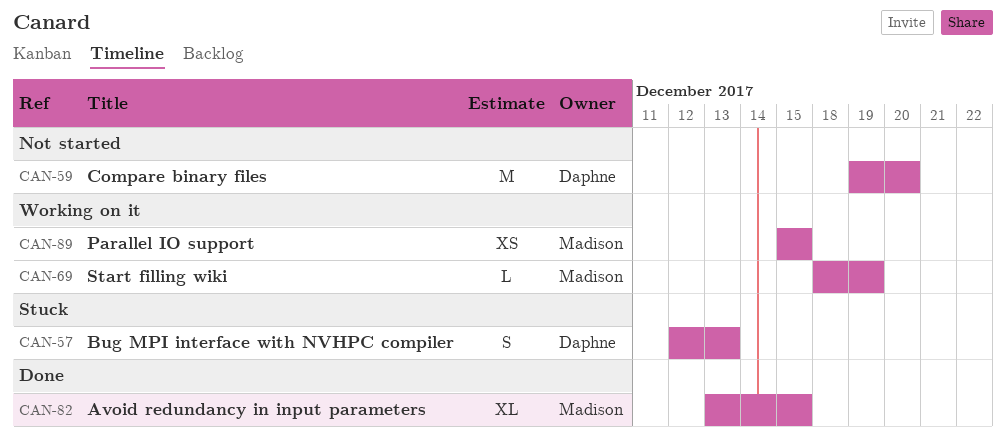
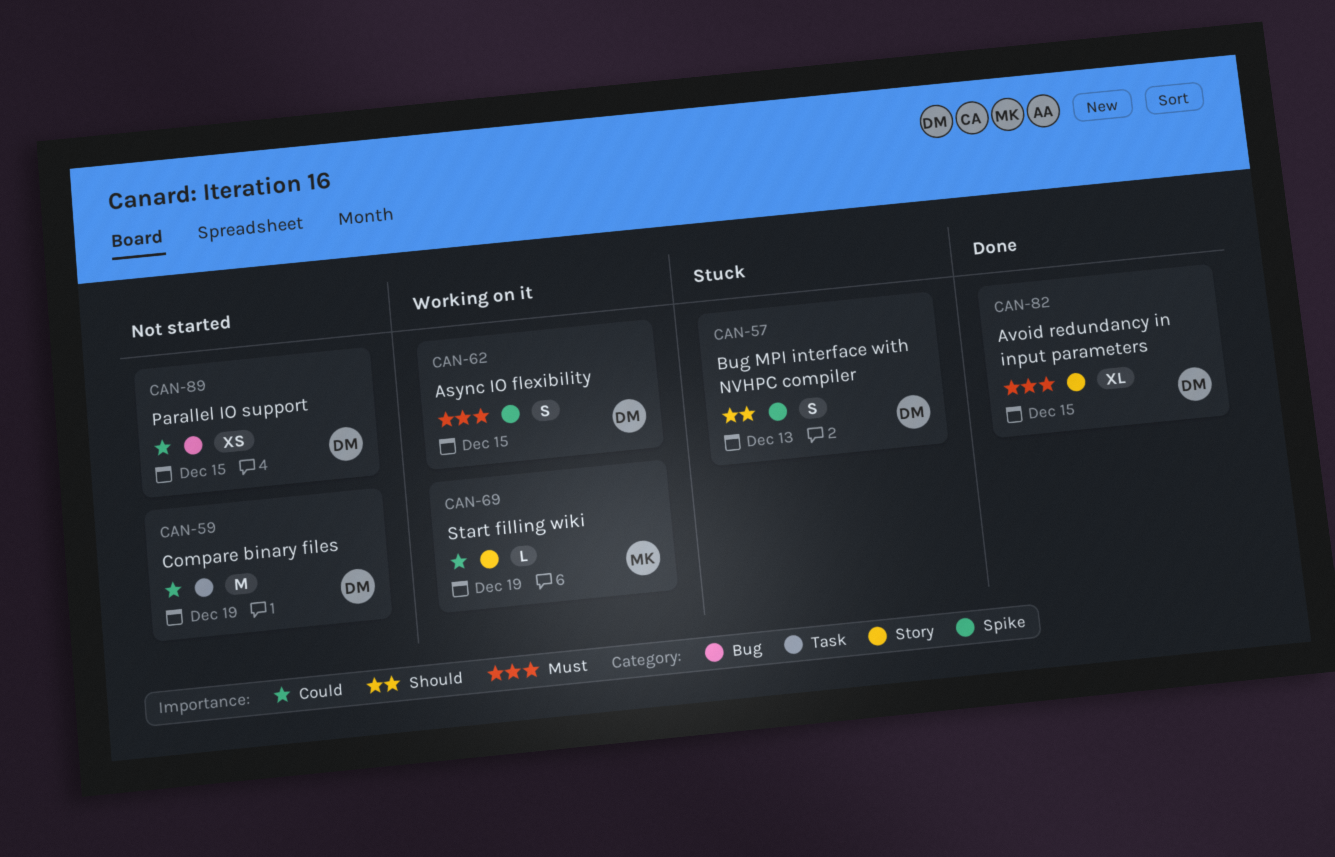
CAN-59, due: Dec 20 -> Dec 19
CAN-62: none -> present
CAN-82, owner: Madison -> Daphne
CAN-89, status: Working on it -> Not started
CAN-89, owner: Madison -> Daphne

